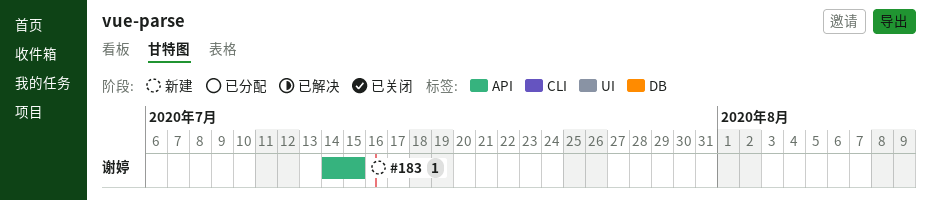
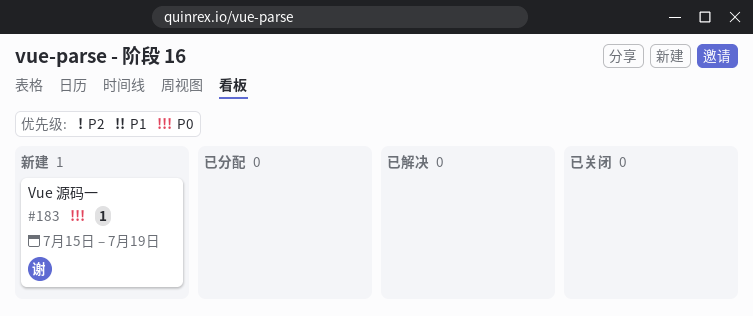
#183, start: Jul 14 -> Jul 15
#183, due: Jul 15 -> Jul 19

